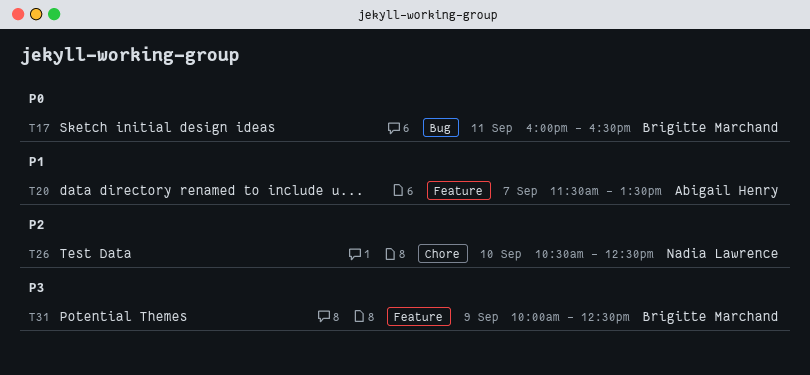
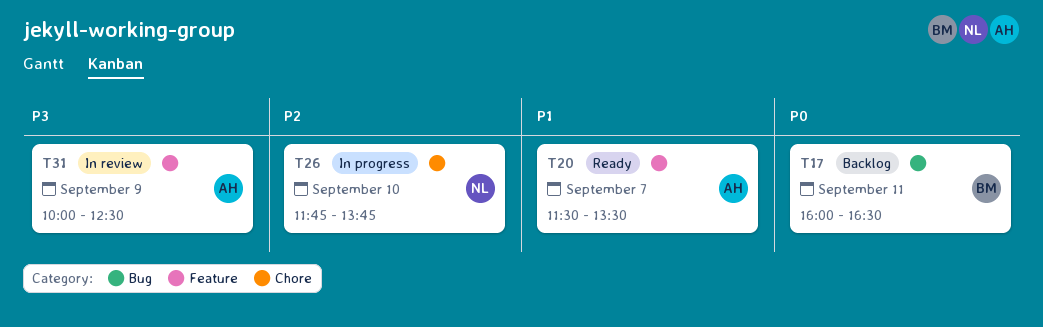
T26, begins: 10:30 -> 11:45
T26, ends: 12:30 -> 13:45
T31, owner: Brigitte Marchand -> Abigail Henry

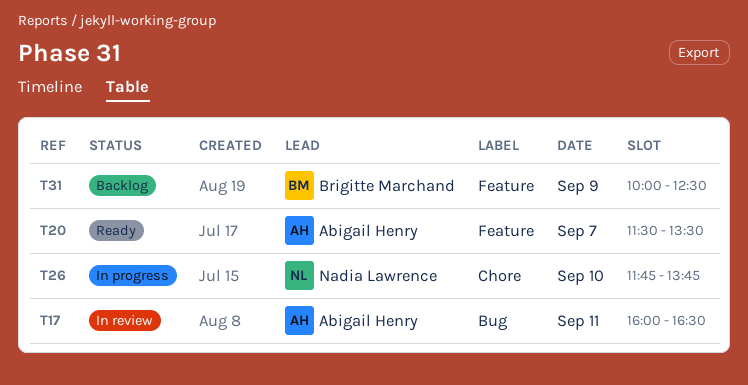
T17, status: Backlog -> In review
T17, owner: Brigitte Marchand -> Abigail Henry
T31, status: In review -> Backlog
T31, owner: Abigail Henry -> Brigitte Marchand

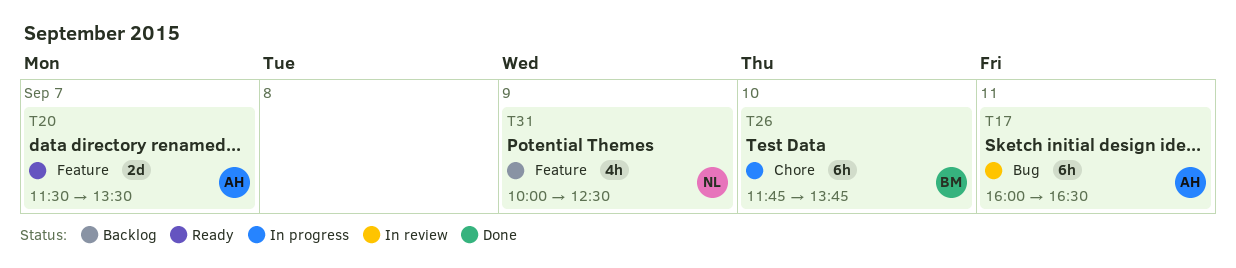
T26, owner: Nadia Lawrence -> Brigitte Marchand
T31, owner: Brigitte Marchand -> Nadia Lawrence

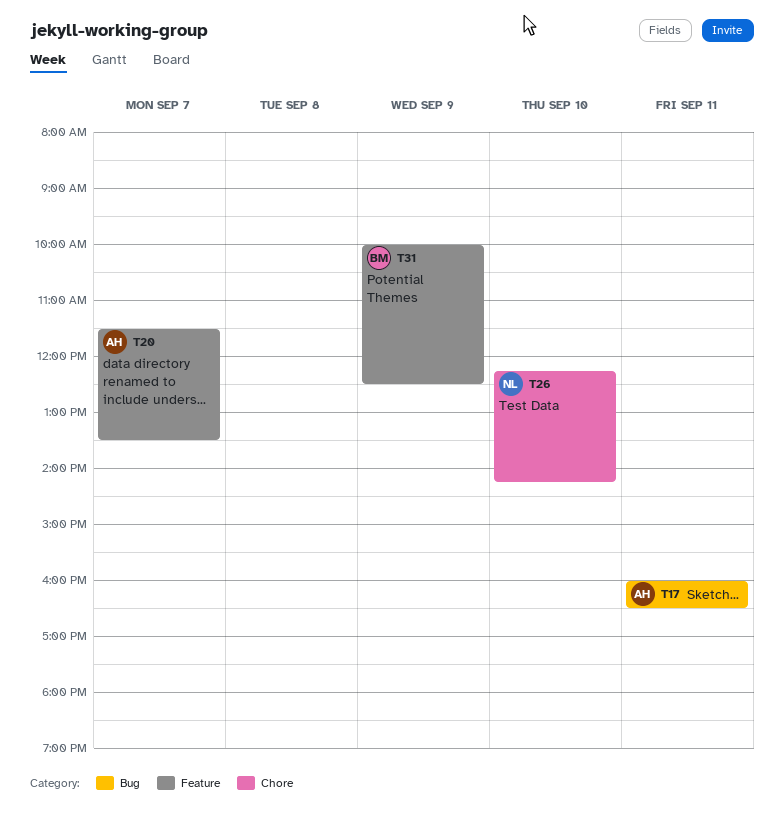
T26, owner: BM -> NL
T26, begins: 11:45 -> 12:15
T26, ends: 13:45 -> 14:15
T31, owner: NL -> BM

